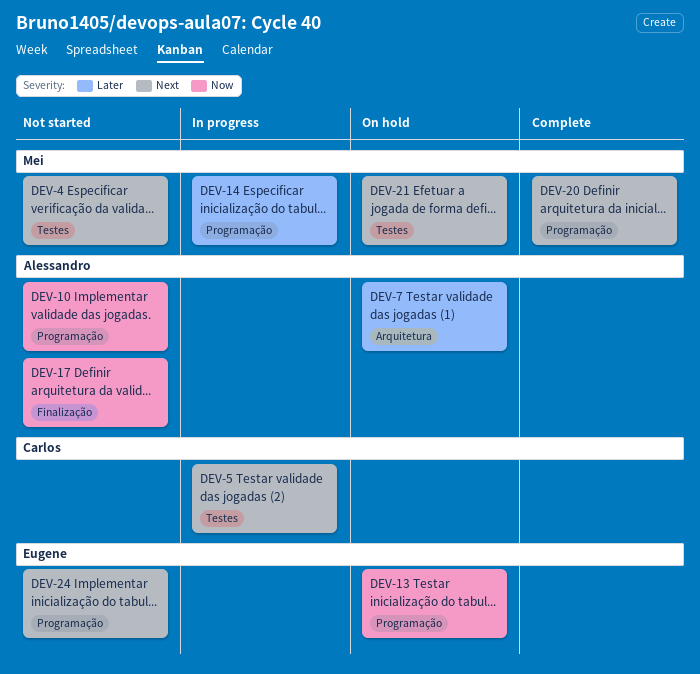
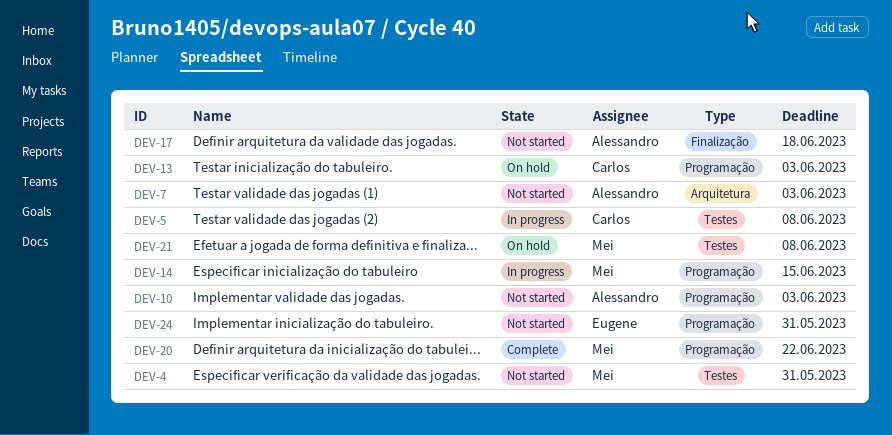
DEV-7, status: On hold -> Not started
DEV-13, owner: Eugene -> Carlos

